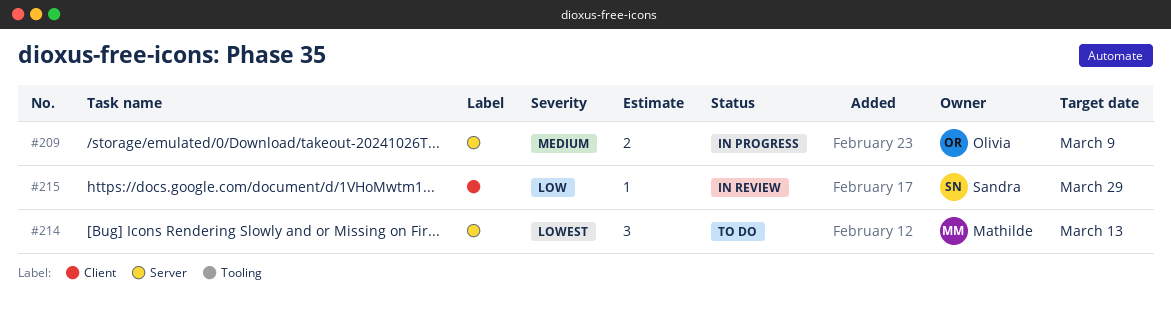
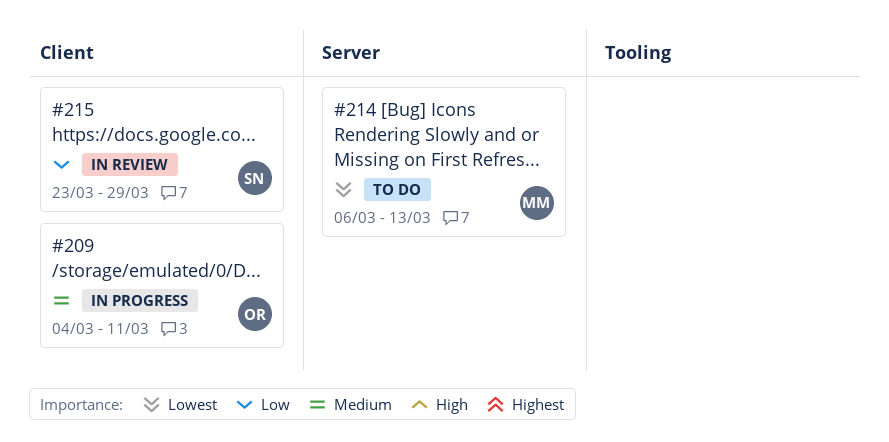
#209, label: Server -> Client
#209, due: Mar 9 -> Mar 11

